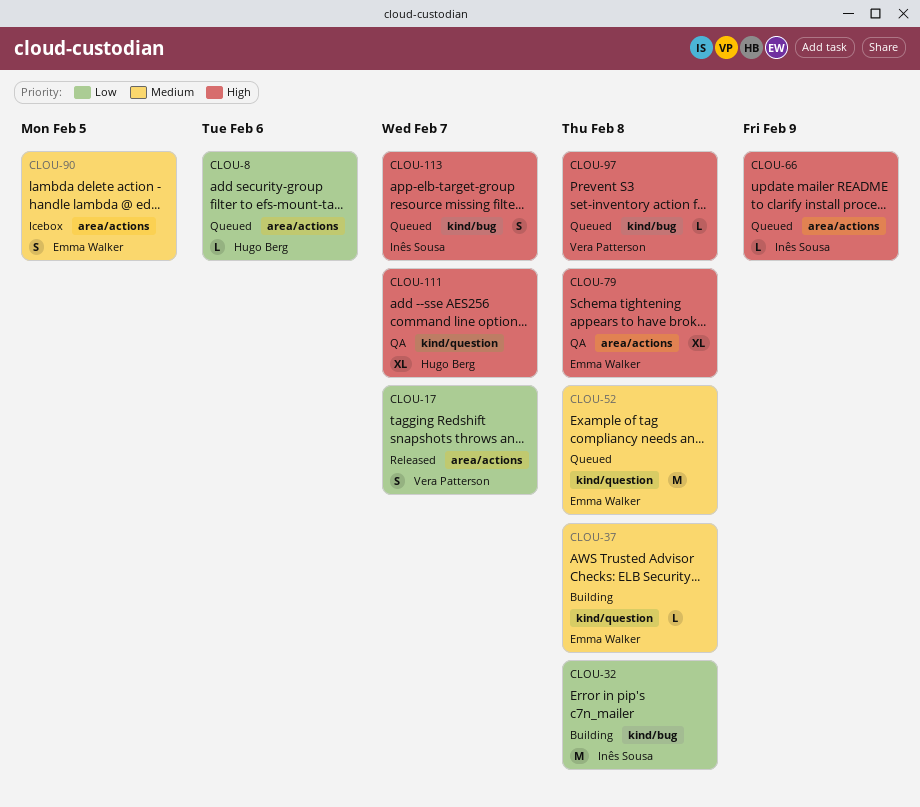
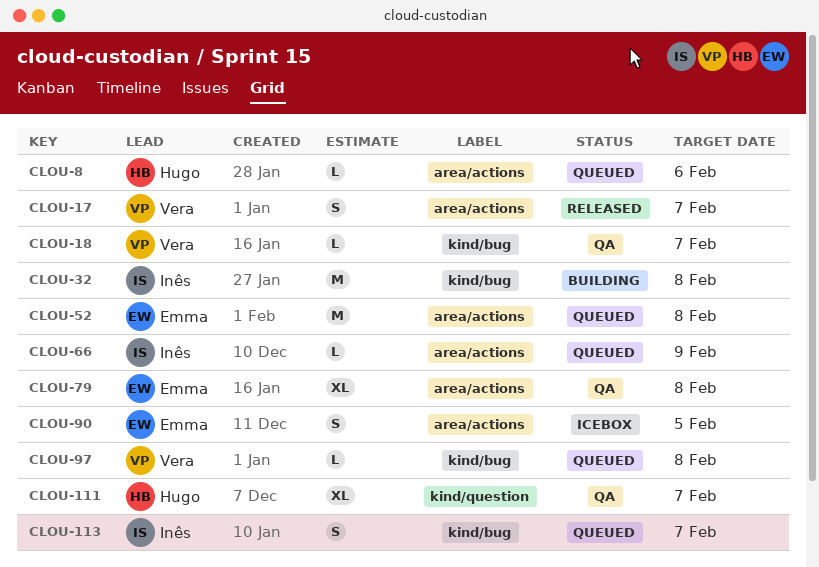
CLOU-18: none -> present
CLOU-37: present -> none
CLOU-52, label: kind/question -> area/actions

